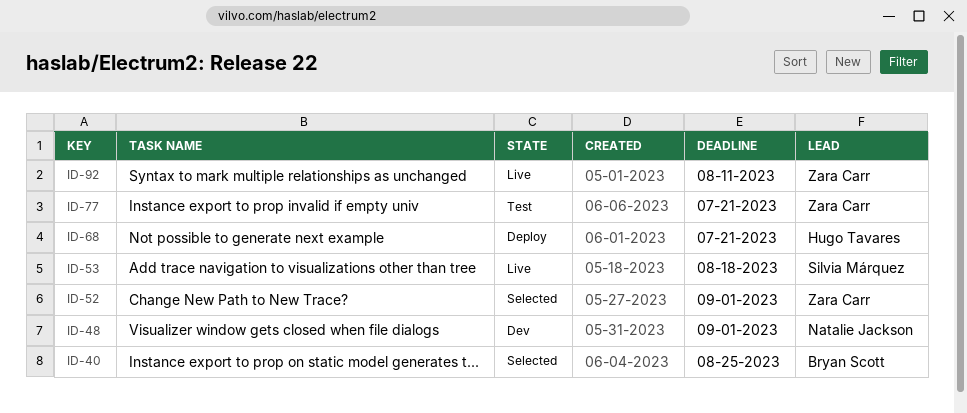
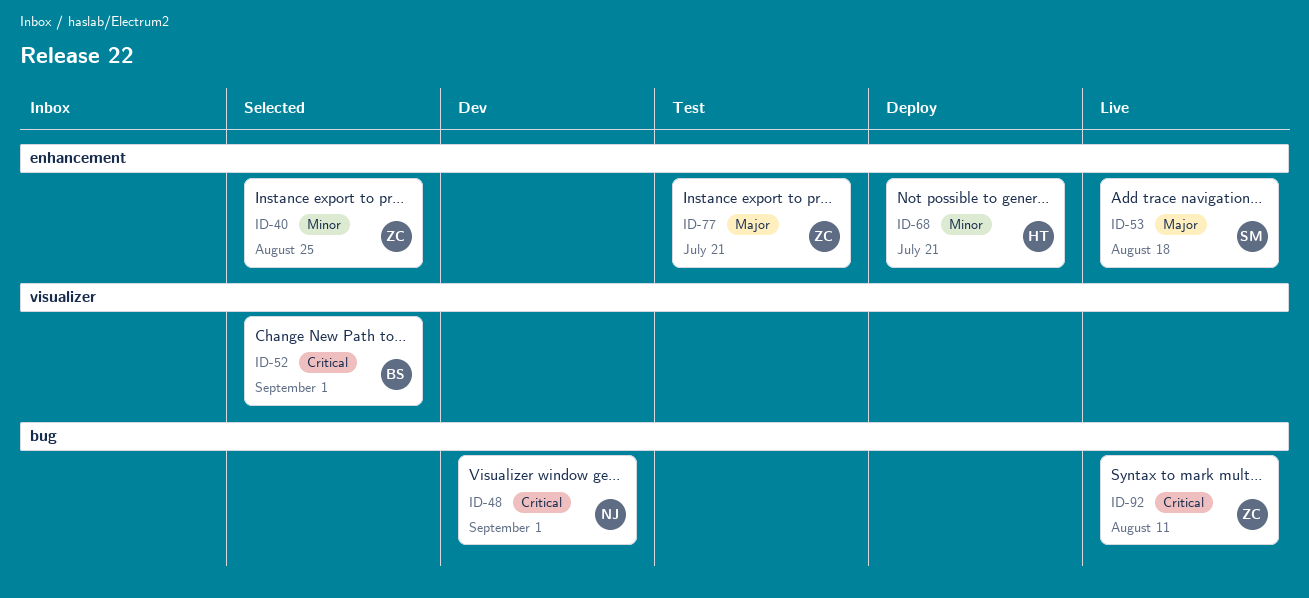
ID-40, owner: Bryan Scott -> Zara Carr
ID-52, owner: Zara Carr -> Bryan Scott

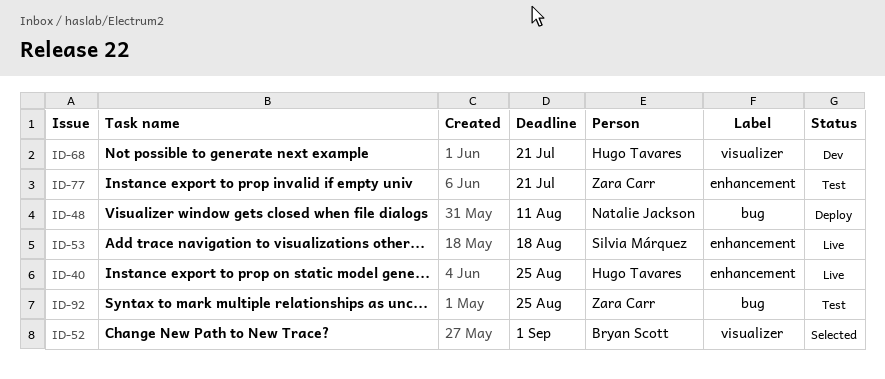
ID-40, status: Selected -> Live
ID-40, owner: Zara Carr -> Hugo Tavares
ID-48, status: Dev -> Deploy
ID-48, due: Sep 1 -> Aug 11
ID-68, status: Deploy -> Dev
ID-68, label: enhancement -> visualizer
ID-92, status: Live -> Test
ID-92, due: Aug 11 -> Aug 25

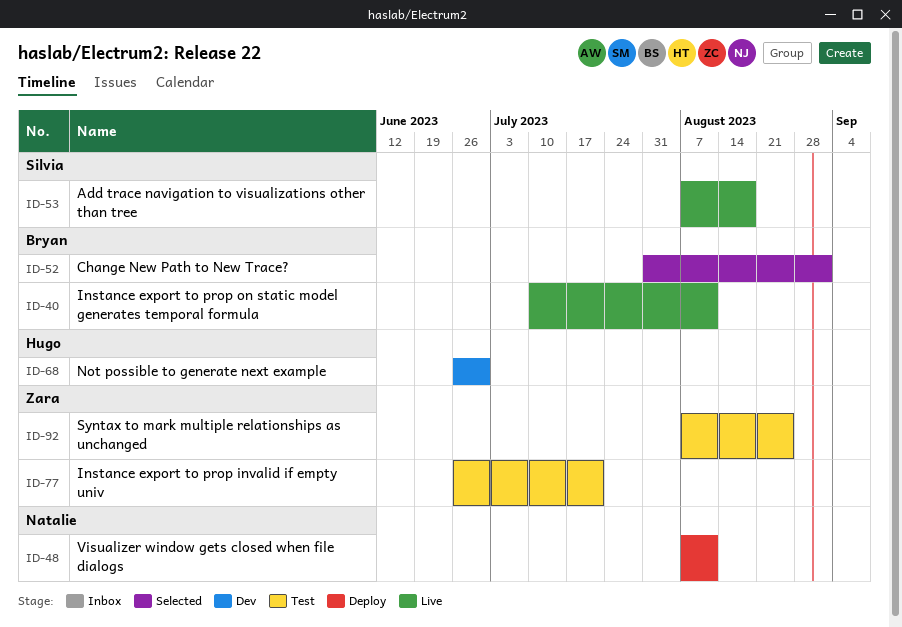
ID-40, owner: Hugo Tavares -> Bryan Scott
ID-40, due: Aug 25 -> Aug 11
ID-68, due: Jul 21 -> Jun 30

